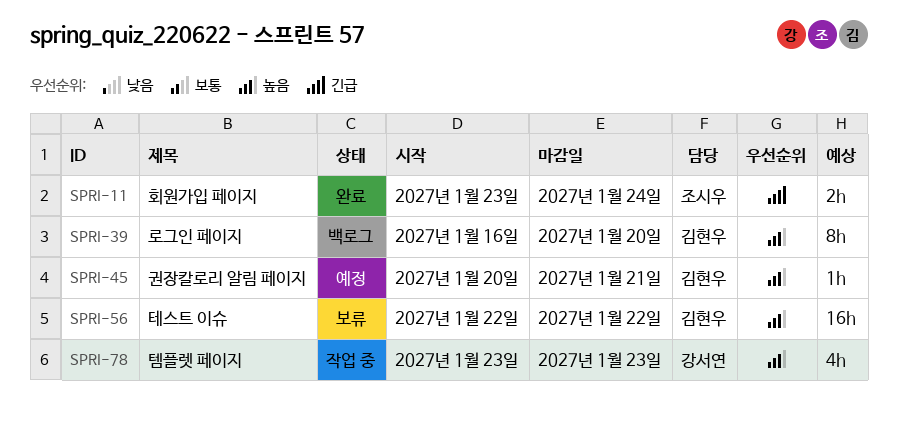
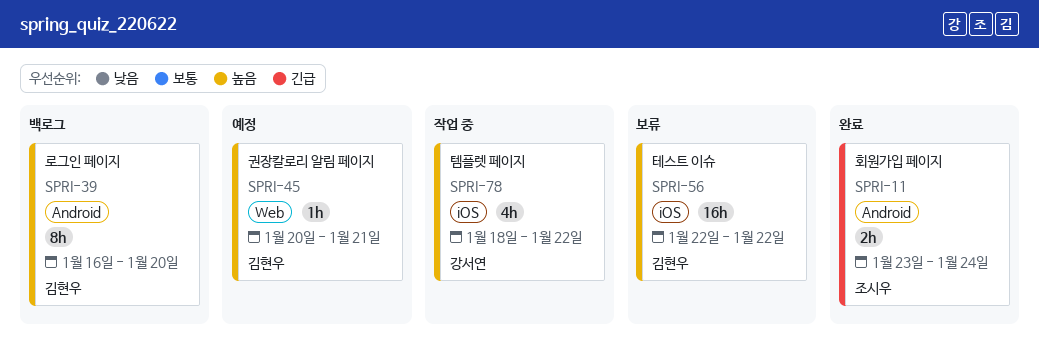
SPRI-78, start: Jan 23 -> Jan 18
SPRI-78, due: Jan 23 -> Jan 22

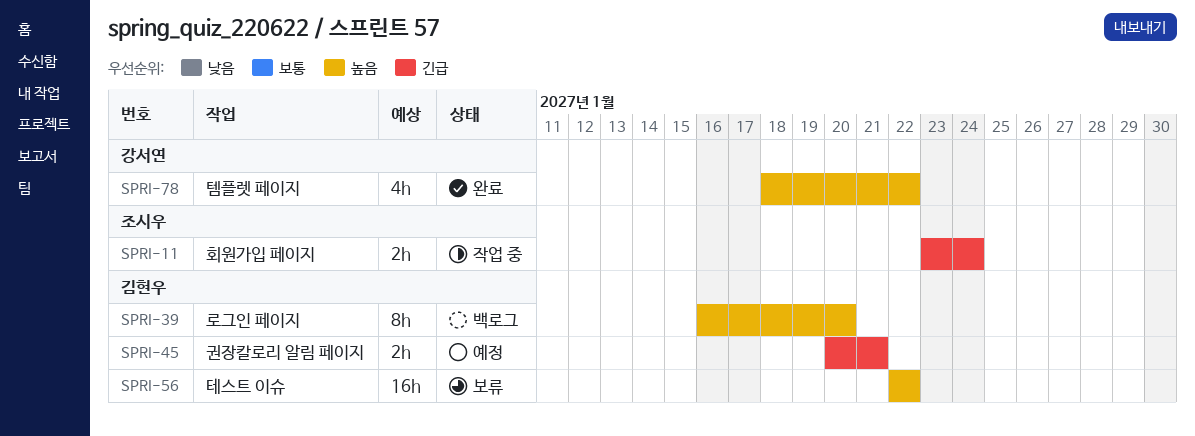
SPRI-11, status: 완료 -> 작업 중
SPRI-45, priority: 높음 -> 긴급
SPRI-45, estimate: 1h -> 2h
SPRI-78, status: 작업 중 -> 완료

